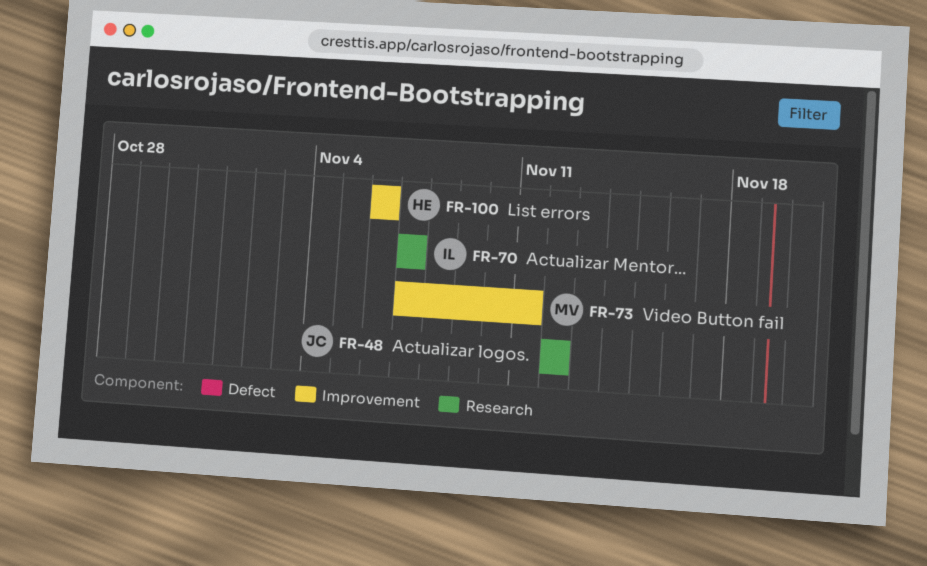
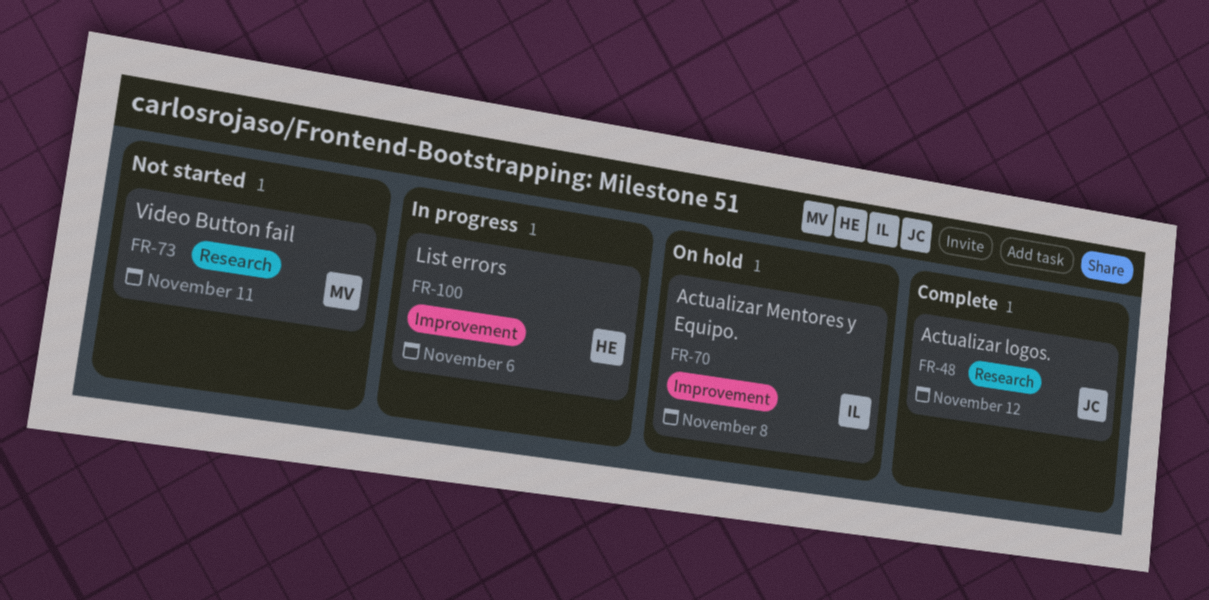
FR-70, label: Research -> Improvement
FR-70, due: Nov 7 -> Nov 8
FR-73, label: Improvement -> Research

